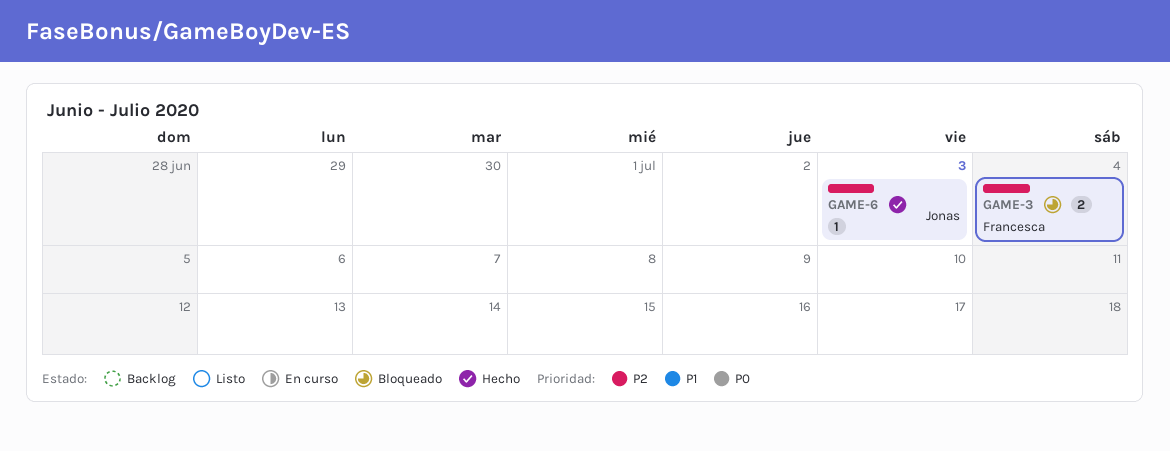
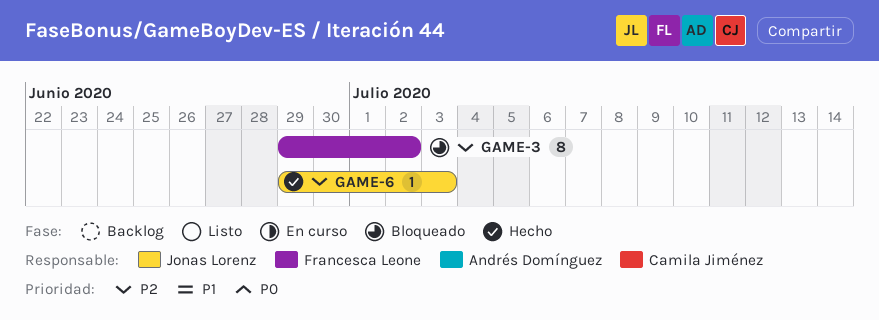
GAME-3, estimate: 2 -> 8
GAME-3, due: Jul 4 -> Jul 2

